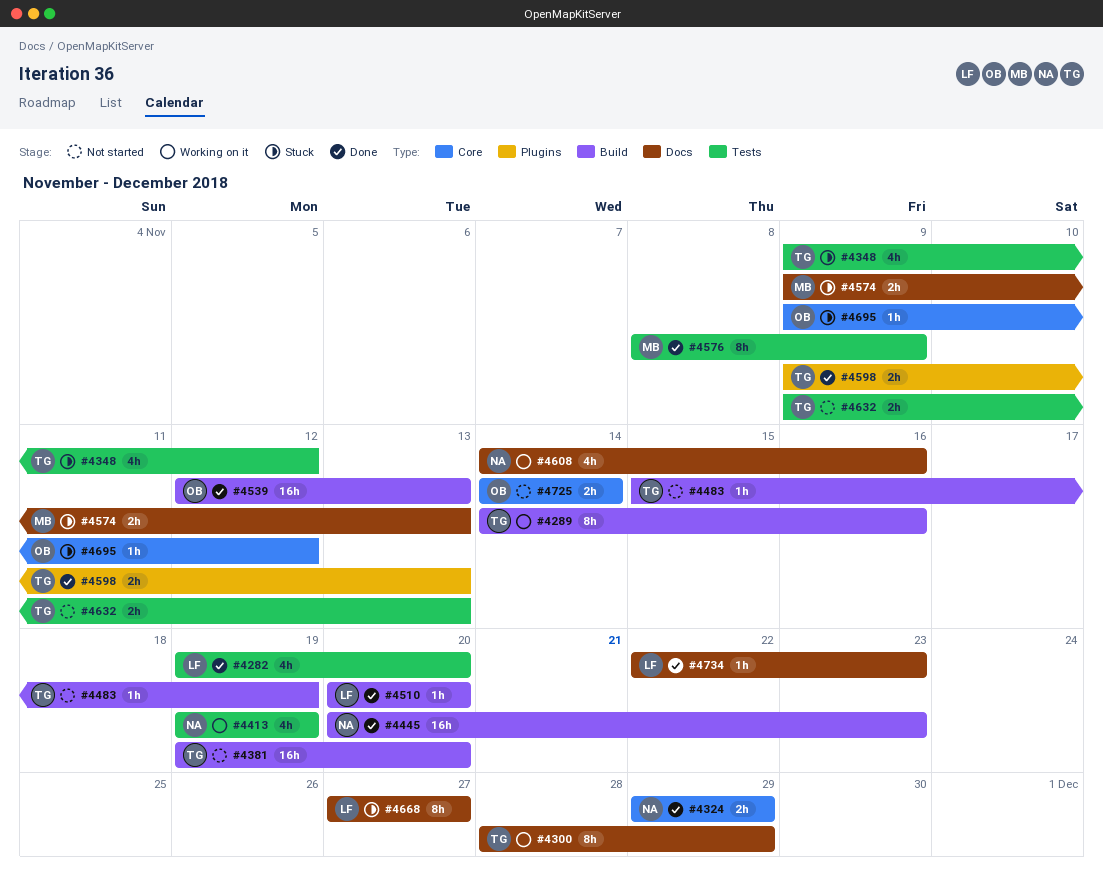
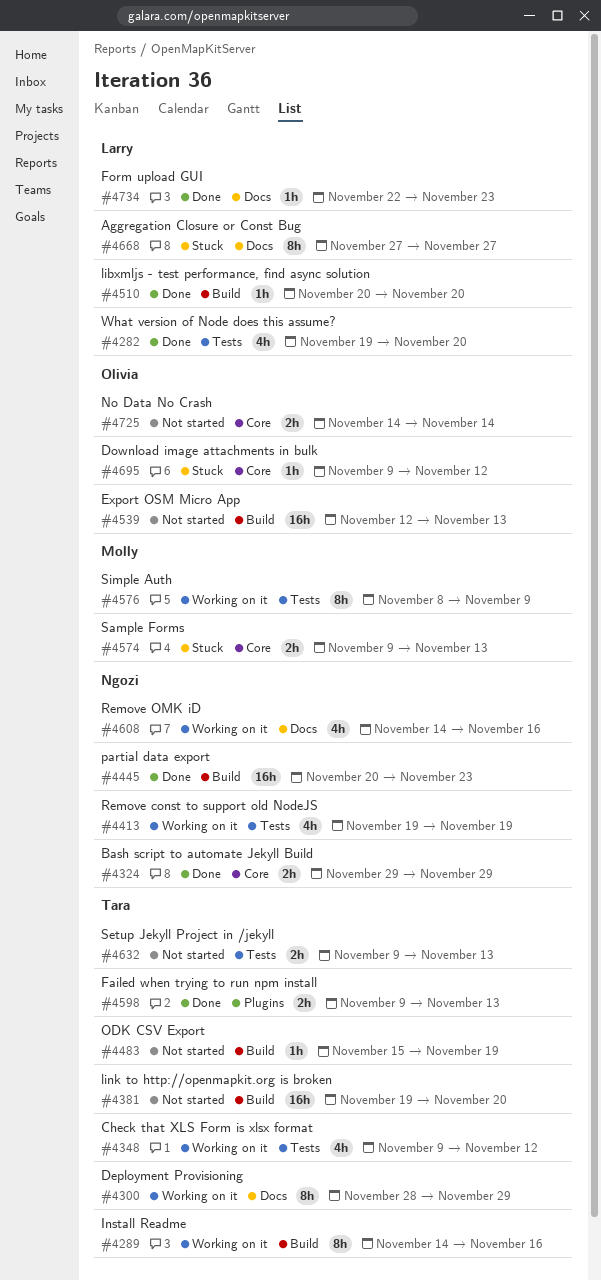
#4348, status: Stuck -> Working on it
#4539, status: Done -> Not started
#4574, label: Docs -> Core
#4576, status: Done -> Working on it

